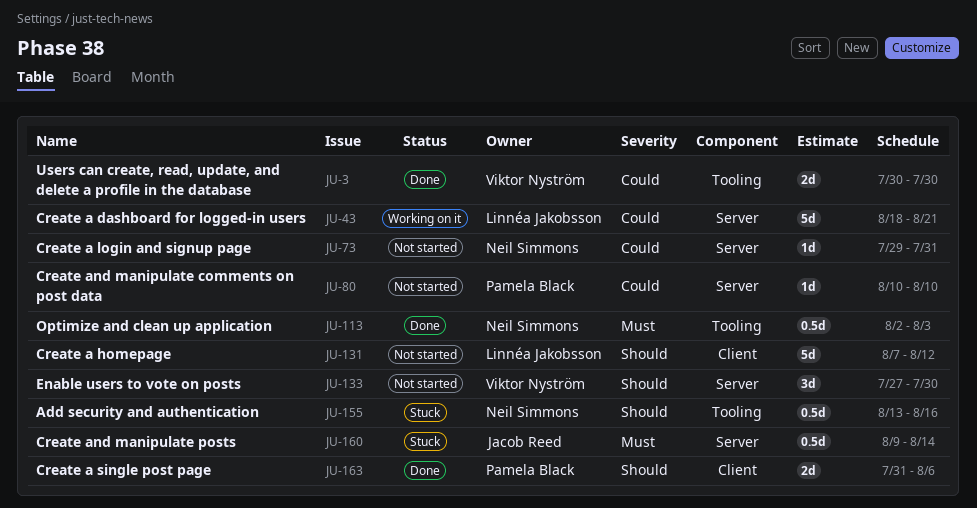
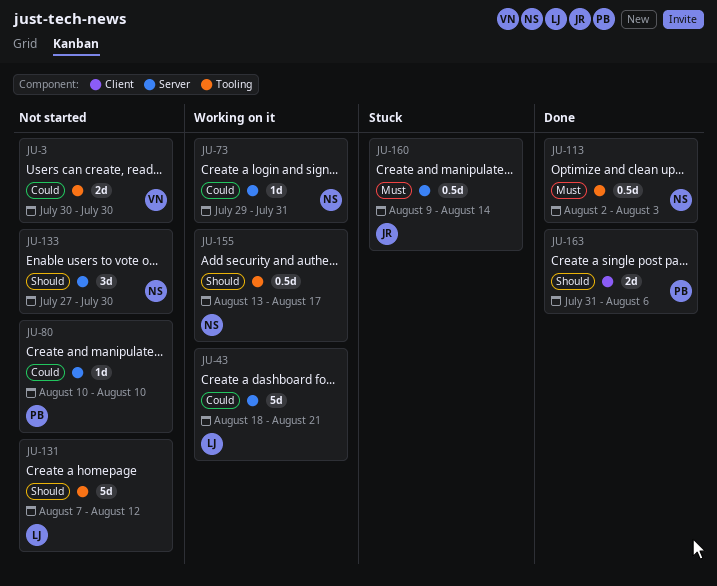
JU-3, status: Done -> Not started
JU-73, status: Not started -> Working on it
JU-131, label: Client -> Tooling
JU-133, owner: Viktor Nyström -> Neil Simmons
JU-155, status: Stuck -> Working on it
JU-155, due: Aug 16 -> Aug 17

